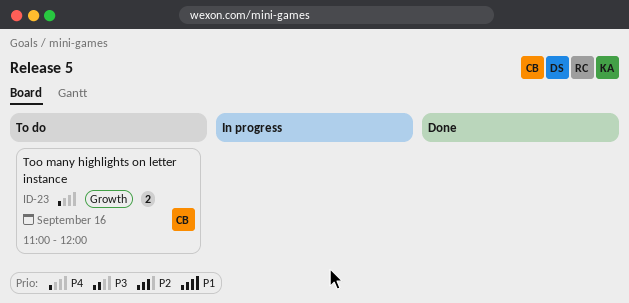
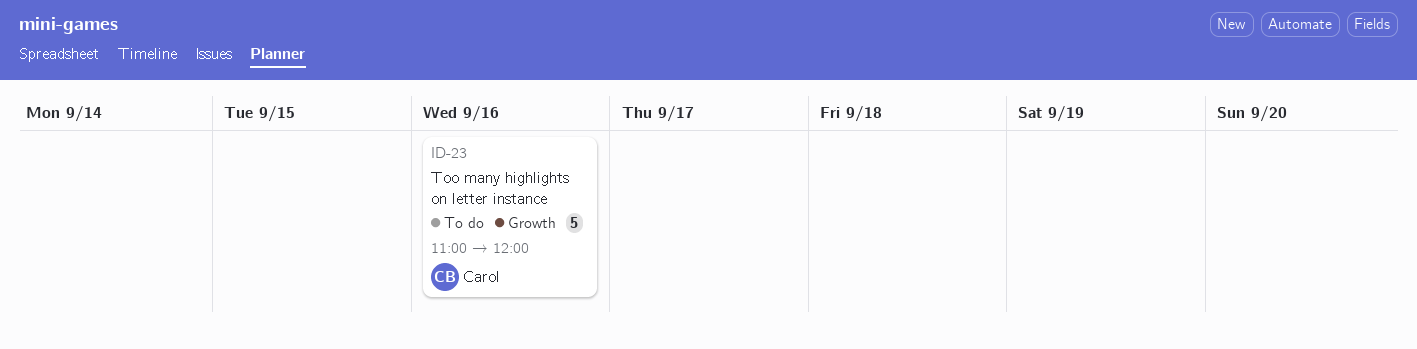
ID-23, estimate: 2 -> 5

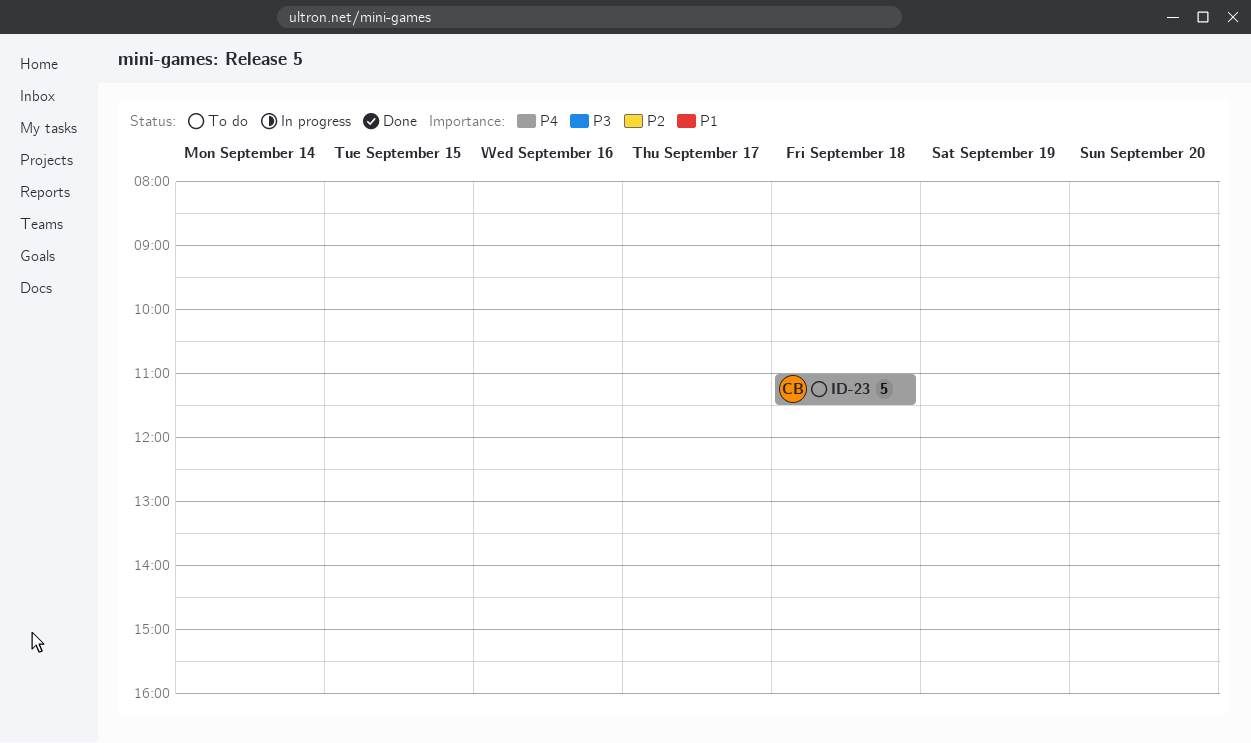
ID-23, day: Sep 16 -> Sep 18
ID-23, ends: 12:00 -> 11:30

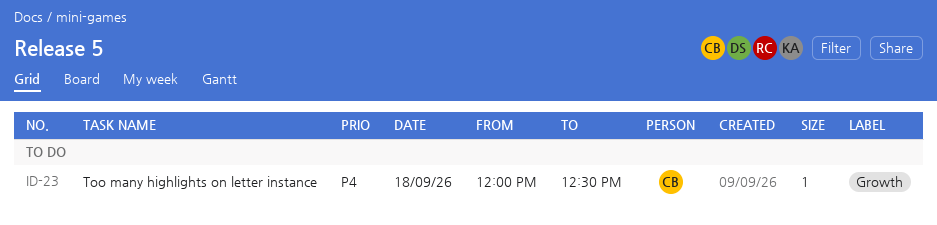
ID-23, estimate: 5 -> 1
ID-23, begins: 11:00 -> 12:00
ID-23, ends: 11:30 -> 12:30

